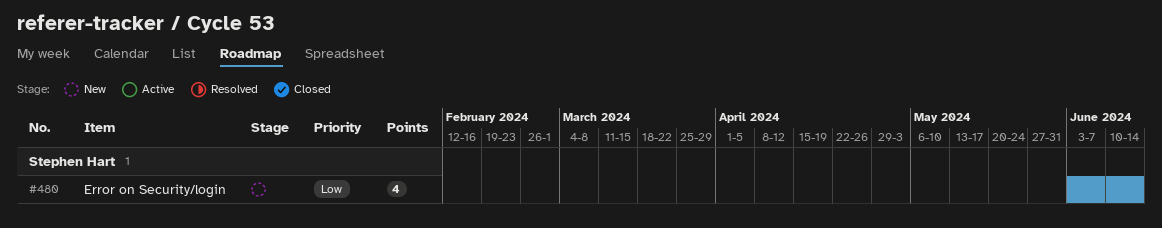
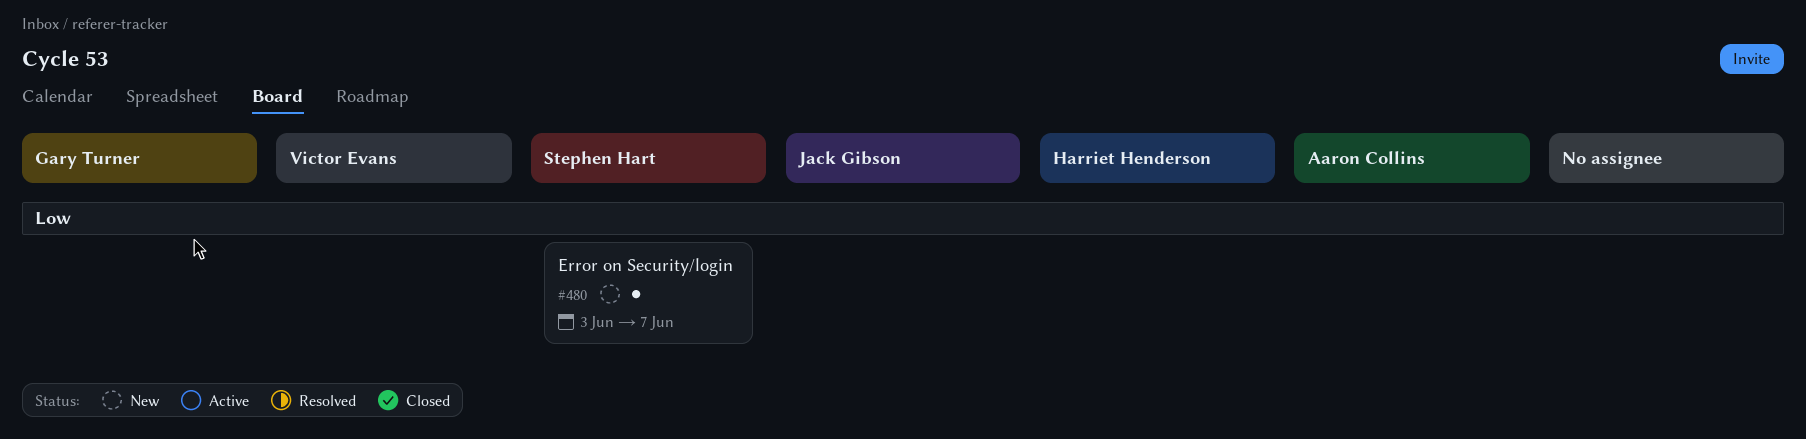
#480, estimate: 4 -> 1
#480, due: Jun 14 -> Jun 7

